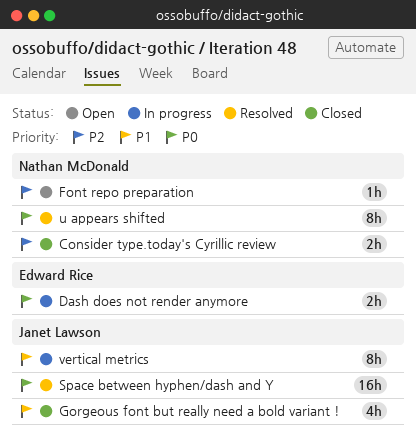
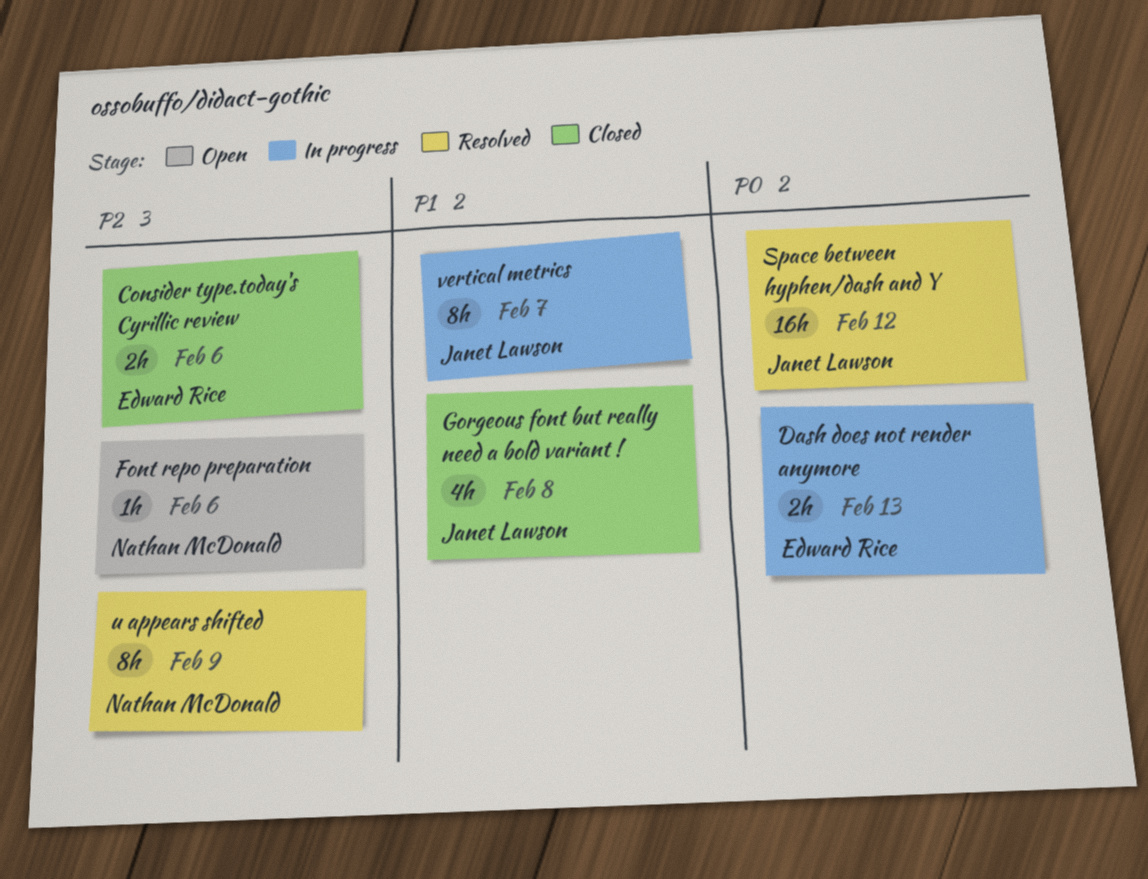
Consider type.today's Cyrillic review, owner: Nathan McDonald -> Edward Rice
u appears shifted, priority: P0 -> P2

